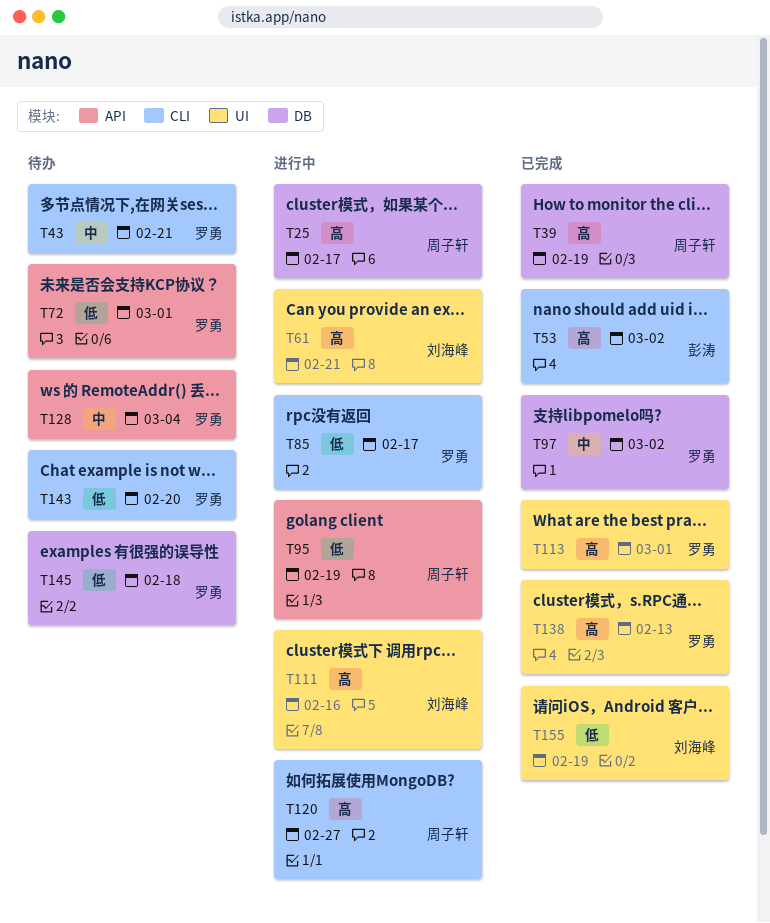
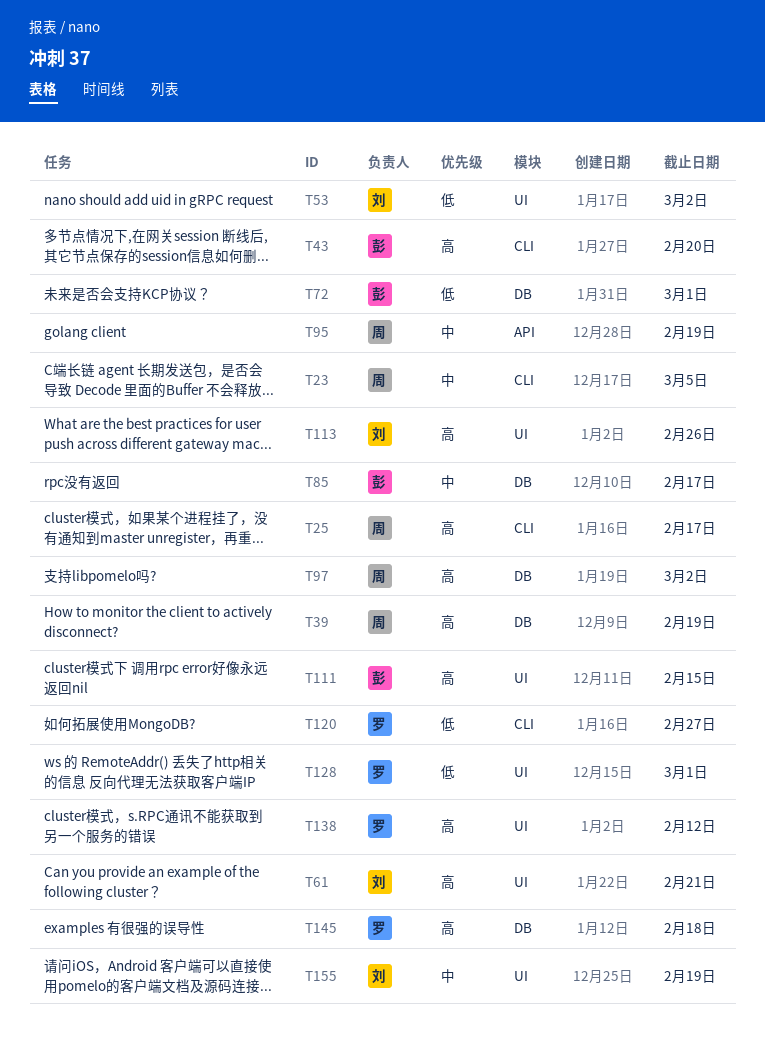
T23: none -> present
T25, label: DB -> CLI
T43, owner: 罗勇 -> 彭涛
T43, priority: 中 -> 高
T43, due: Feb 21 -> Feb 20
T53, owner: 彭涛 -> 刘海峰
T53, priority: 高 -> 低
T53, label: CLI -> UI
T72, owner: 罗勇 -> 彭涛
T72, label: API -> DB
T85, owner: 罗勇 -> 彭涛
T85, priority: 低 -> 中
T85, label: CLI -> DB
T95, priority: 低 -> 中
T97, owner: 罗勇 -> 周子轩
T97, priority: 中 -> 高
T111, owner: 刘海峰 -> 彭涛
T111, due: Feb 16 -> Feb 15
T113, owner: 罗勇 -> 刘海峰
T113, due: Mar 1 -> Feb 26
T120, owner: 周子轩 -> 罗勇
T120, priority: 高 -> 低
T128, priority: 中 -> 低
T128, label: API -> UI
T128, due: Mar 4 -> Mar 1
T138, due: Feb 13 -> Feb 12
T143: present -> none
T145, priority: 低 -> 高
T155, priority: 低 -> 中

